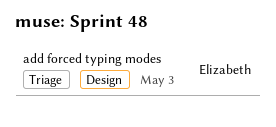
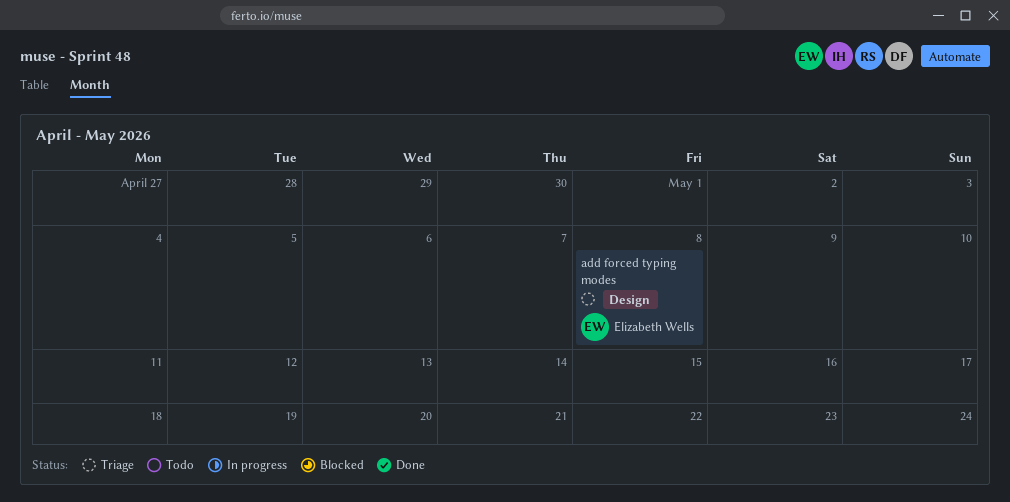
add forced typing modes, due: May 3 -> May 8

